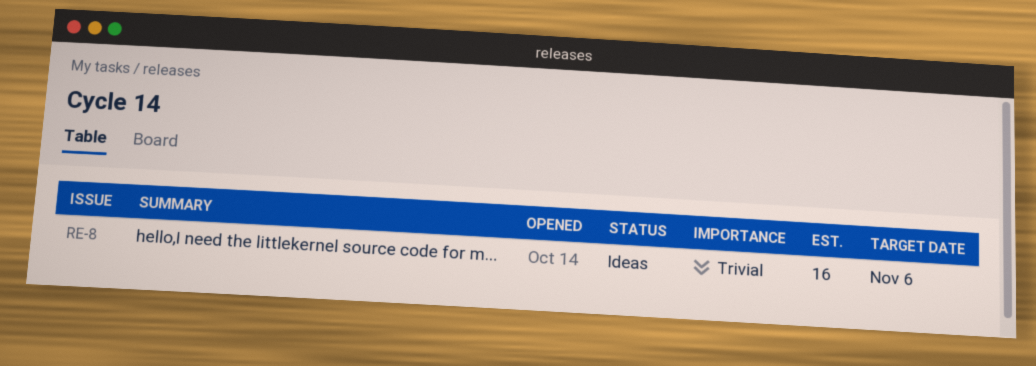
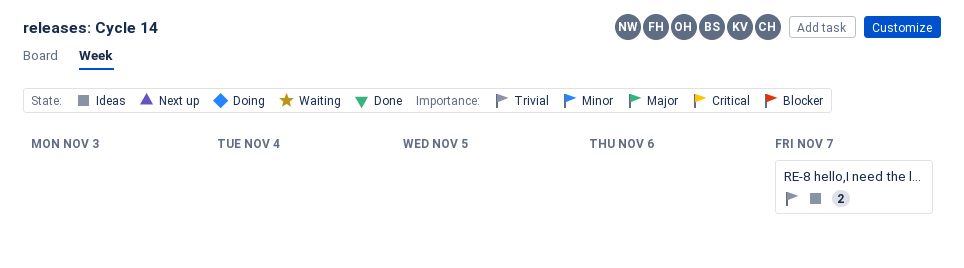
RE-8, estimate: 16 -> 2
RE-8, due: Nov 6 -> Nov 7

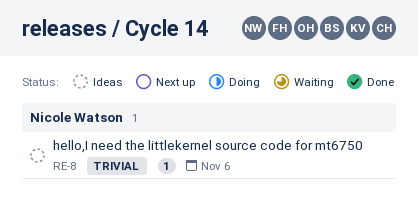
RE-8, estimate: 2 -> 1
RE-8, due: Nov 7 -> Nov 6

